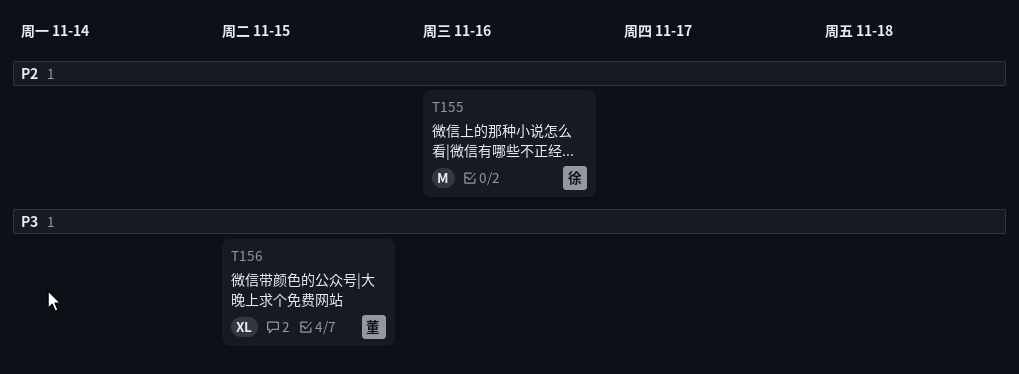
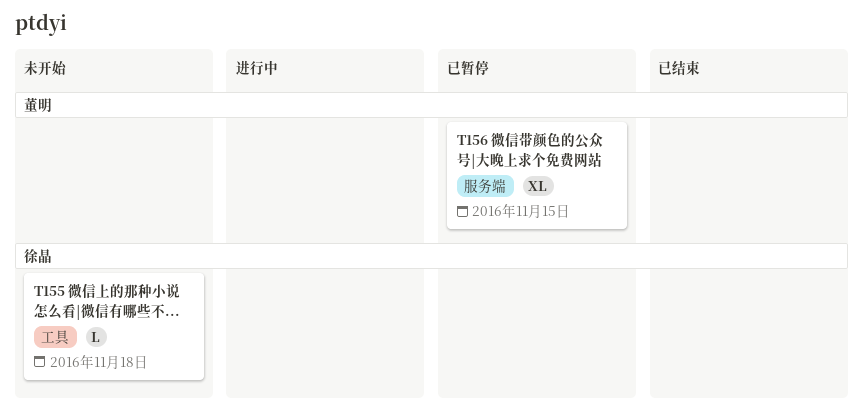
T155, estimate: M -> L
T155, due: Nov 16 -> Nov 18

